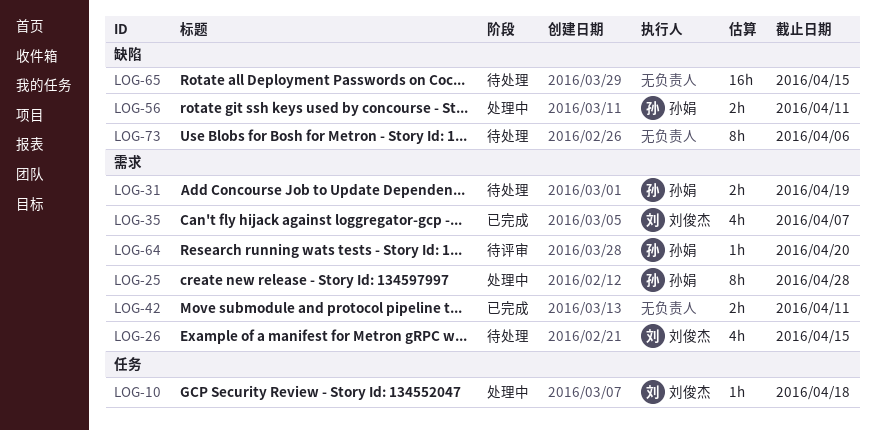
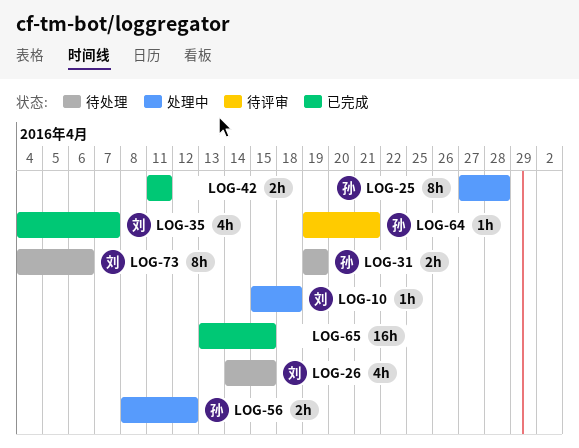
LOG-56, due: Apr 11 -> Apr 12
LOG-64, due: Apr 20 -> Apr 21
LOG-65, status: 待处理 -> 已完成
LOG-73, owner: none -> 刘俊杰

